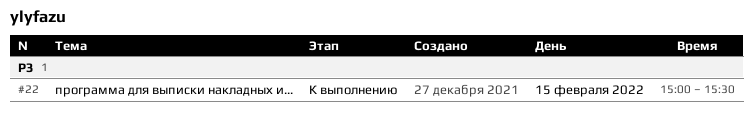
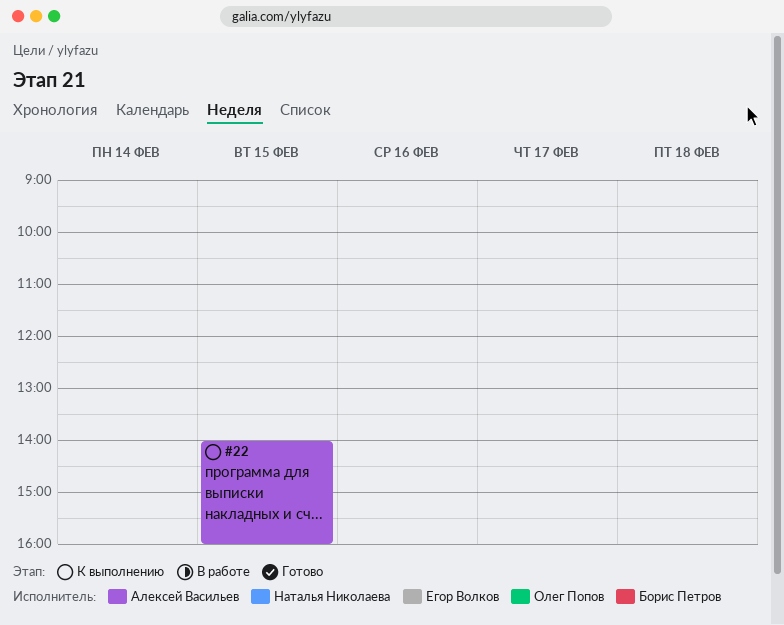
#22, begins: 15:00 -> 14:00
#22, ends: 15:30 -> 16:00

